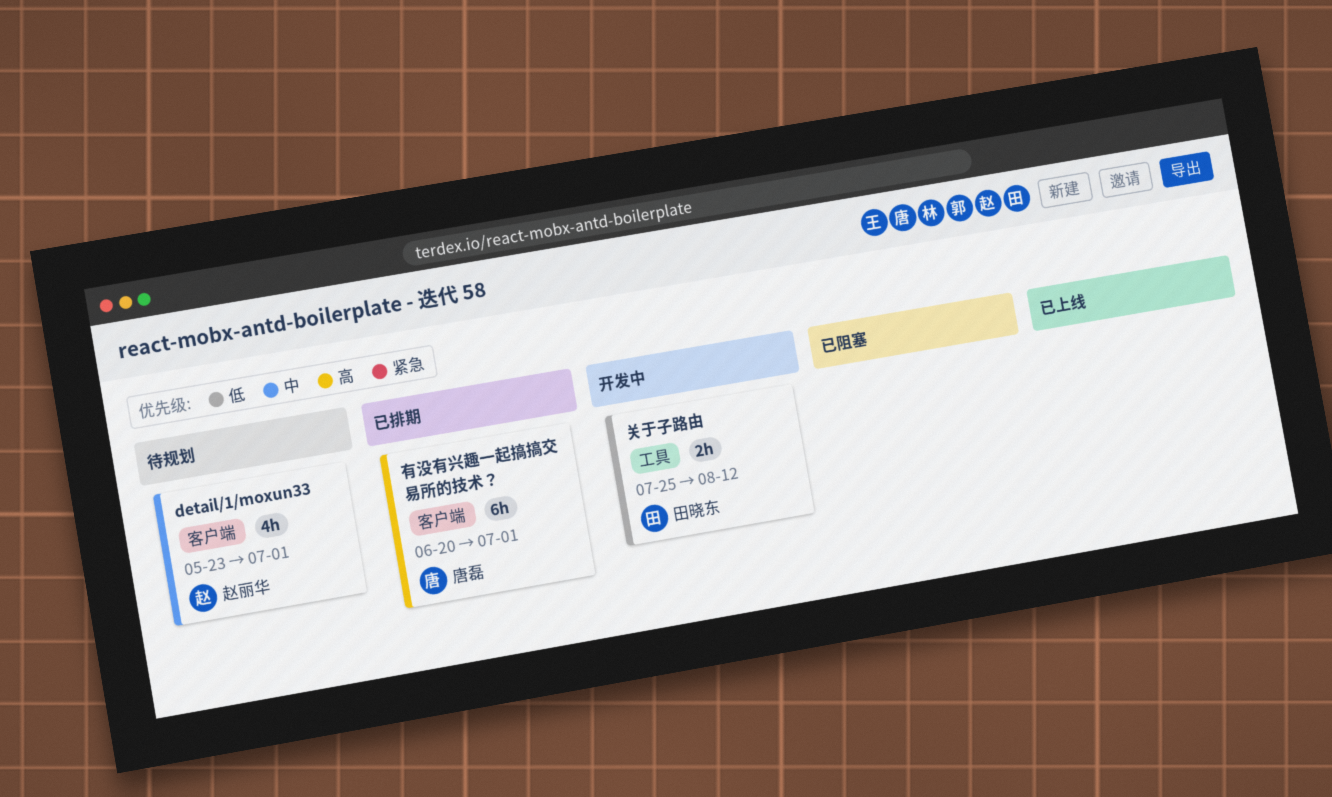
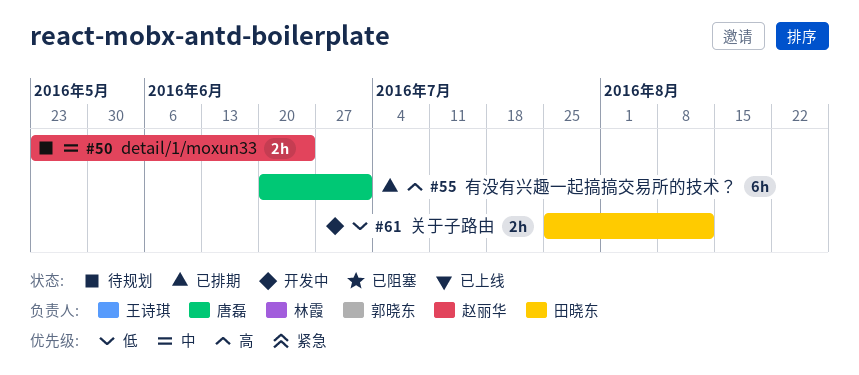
detail/1/moxun33, estimate: 4h -> 2h
detail/1/moxun33, due: Jul 1 -> Jun 24

